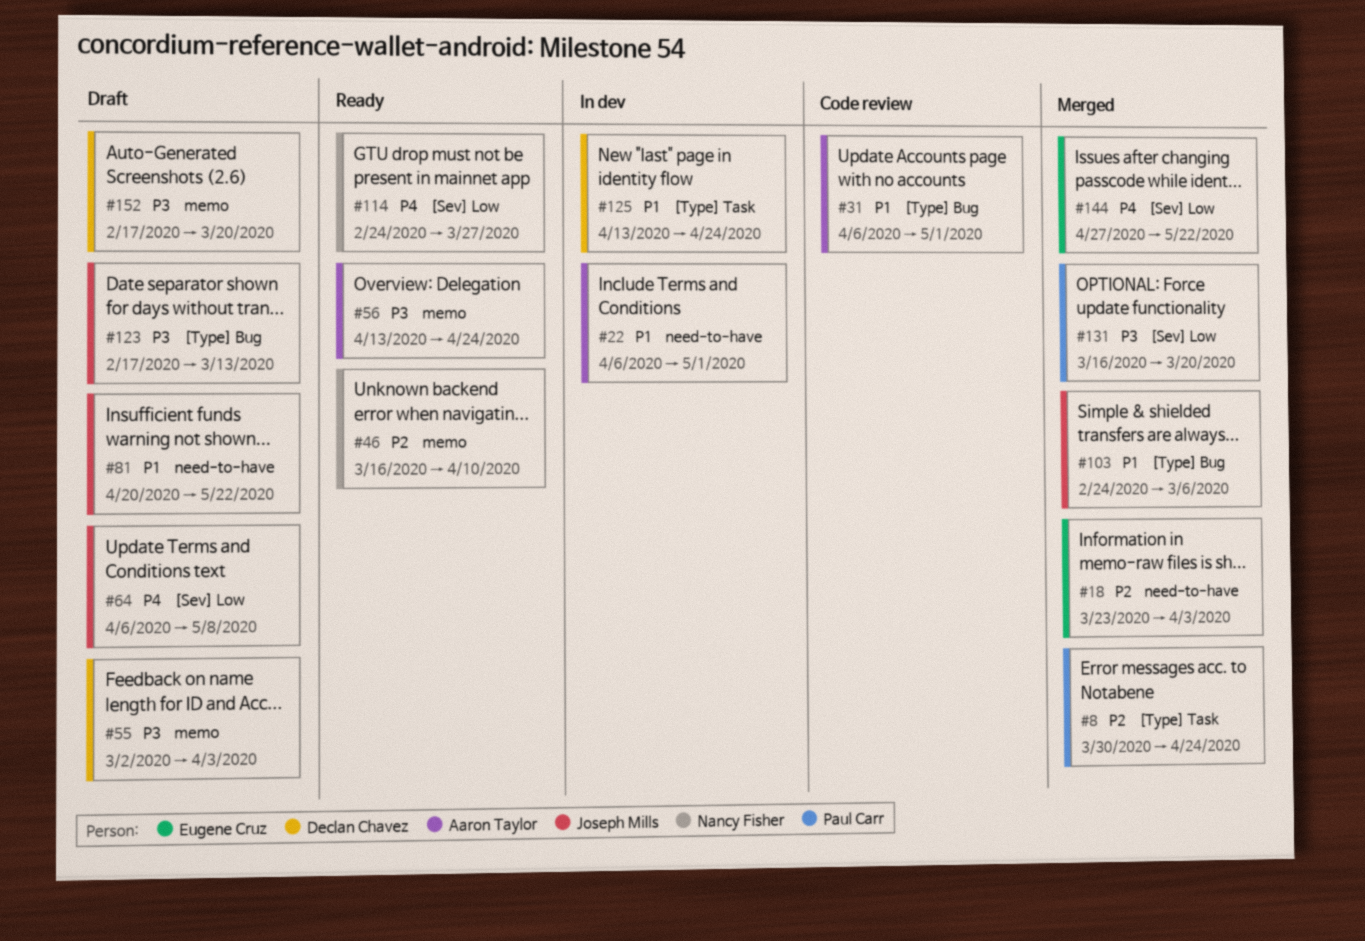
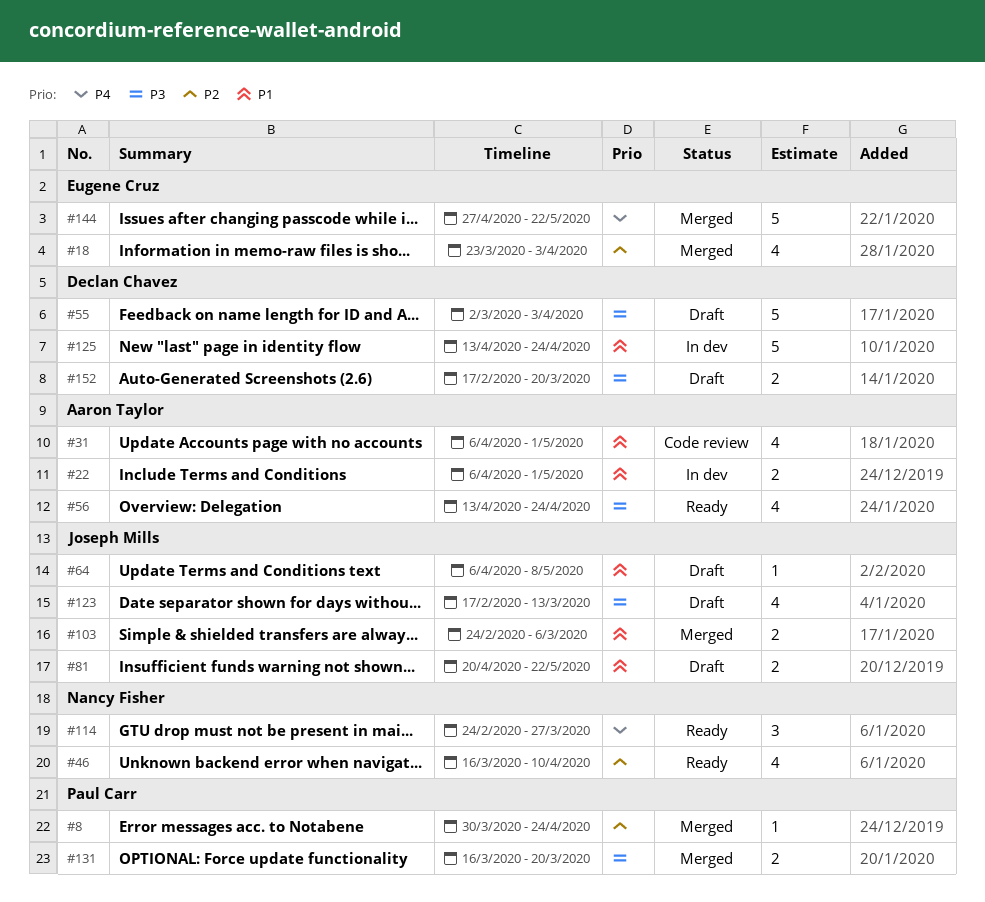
#64, priority: P4 -> P1

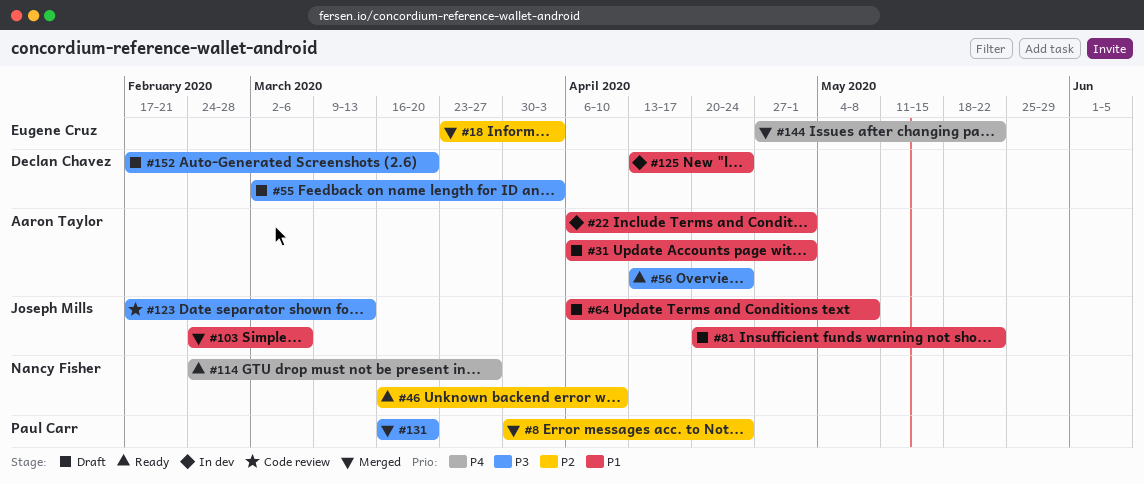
#31, status: Code review -> Draft
#123, status: Draft -> Code review

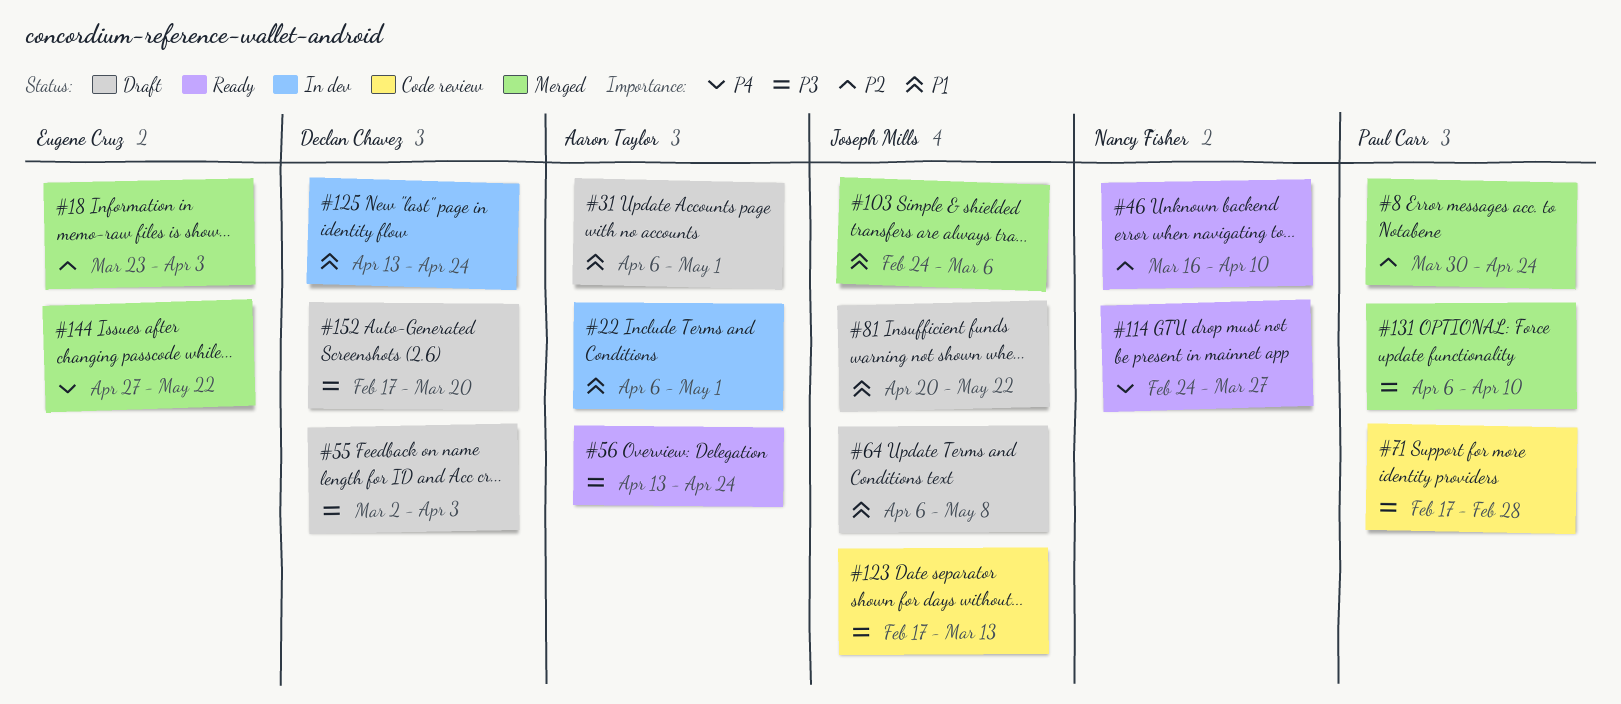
#71: none -> present
#131, start: Mar 16 -> Apr 6
#131, due: Mar 20 -> Apr 10

